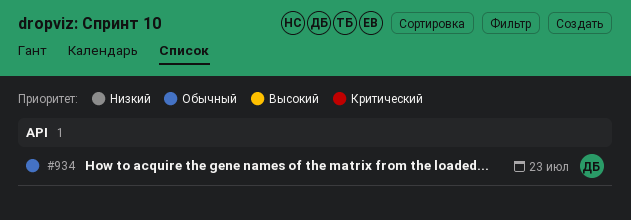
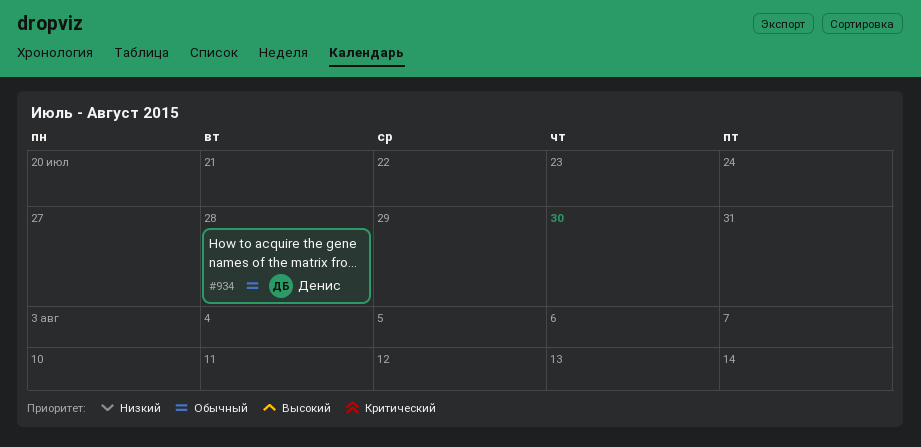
#934, due: Jul 23 -> Jul 28

